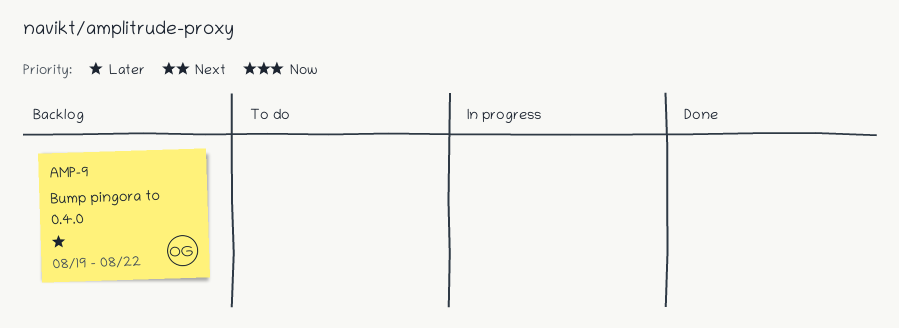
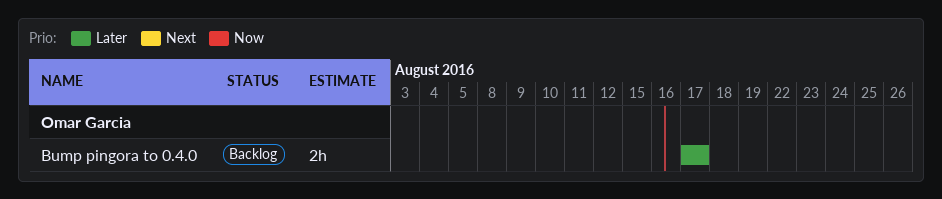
Bump pingora to 0.4.0, start: Aug 19 -> Aug 17
Bump pingora to 0.4.0, due: Aug 22 -> Aug 17

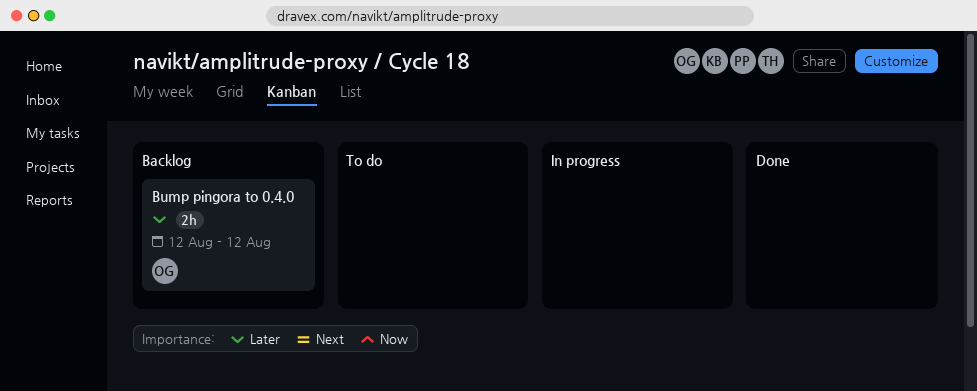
Bump pingora to 0.4.0, start: Aug 17 -> Aug 12
Bump pingora to 0.4.0, due: Aug 17 -> Aug 12

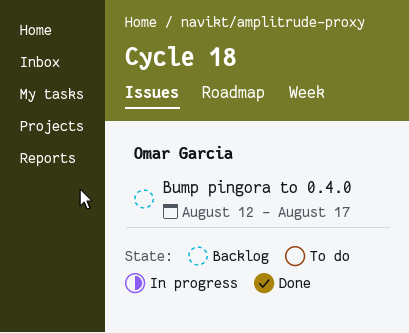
Bump pingora to 0.4.0, due: Aug 12 -> Aug 17

